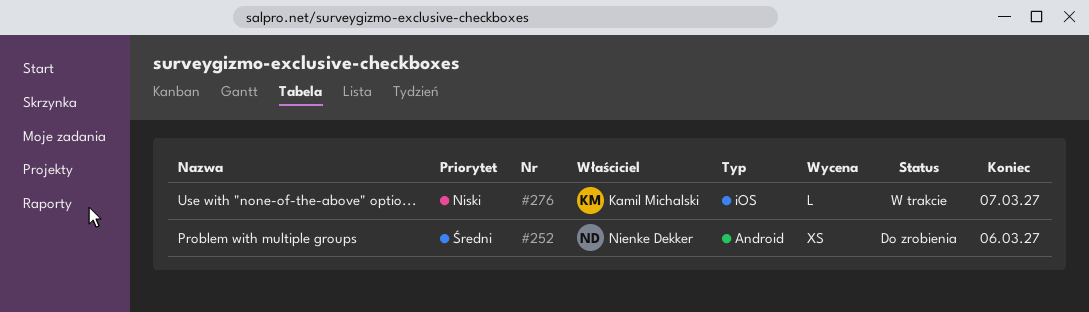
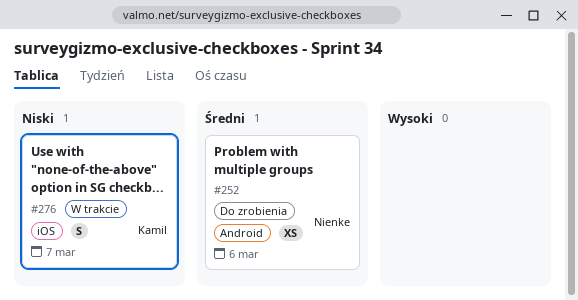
#276, estimate: L -> S

